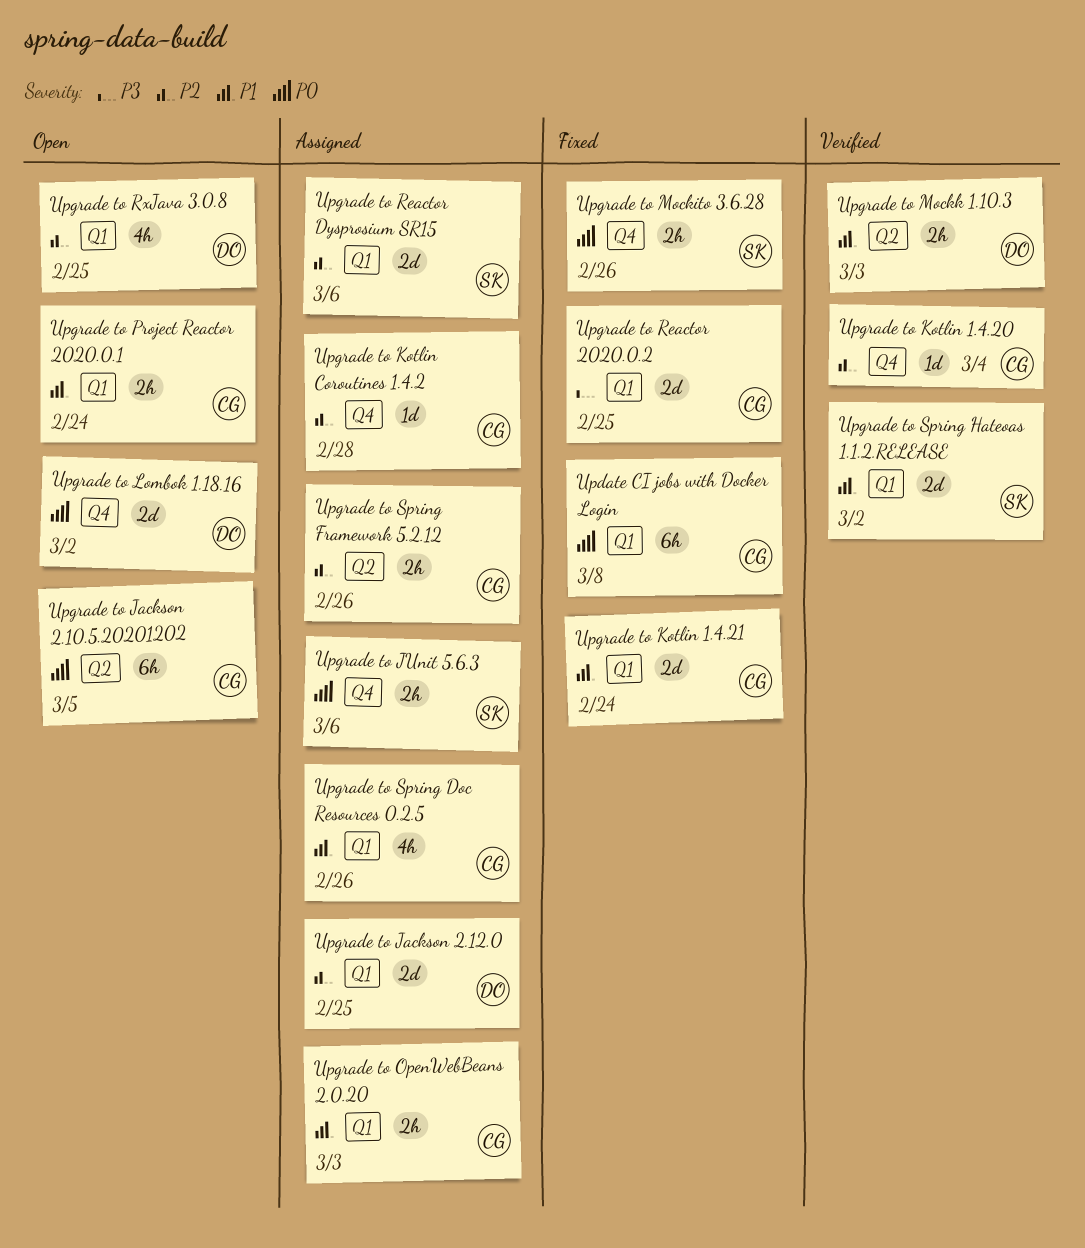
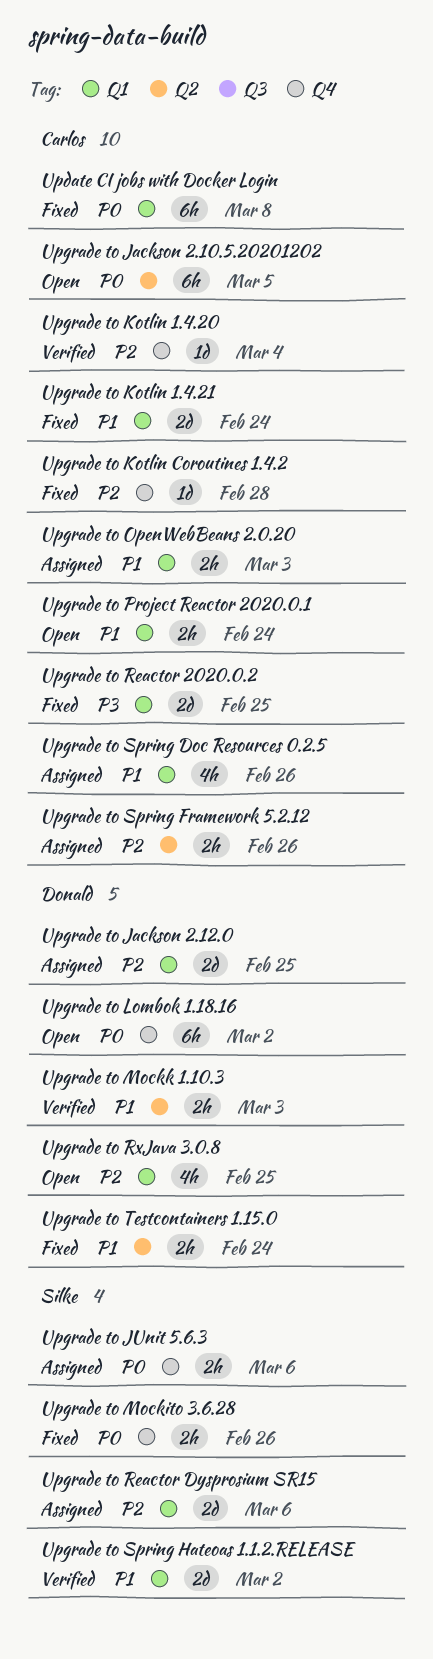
Upgrade to Kotlin Coroutines 1.4.2, status: Assigned -> Fixed
Upgrade to Lombok 1.18.16, estimate: 2d -> 6h
Upgrade to Testcontainers 1.15.0: none -> present

